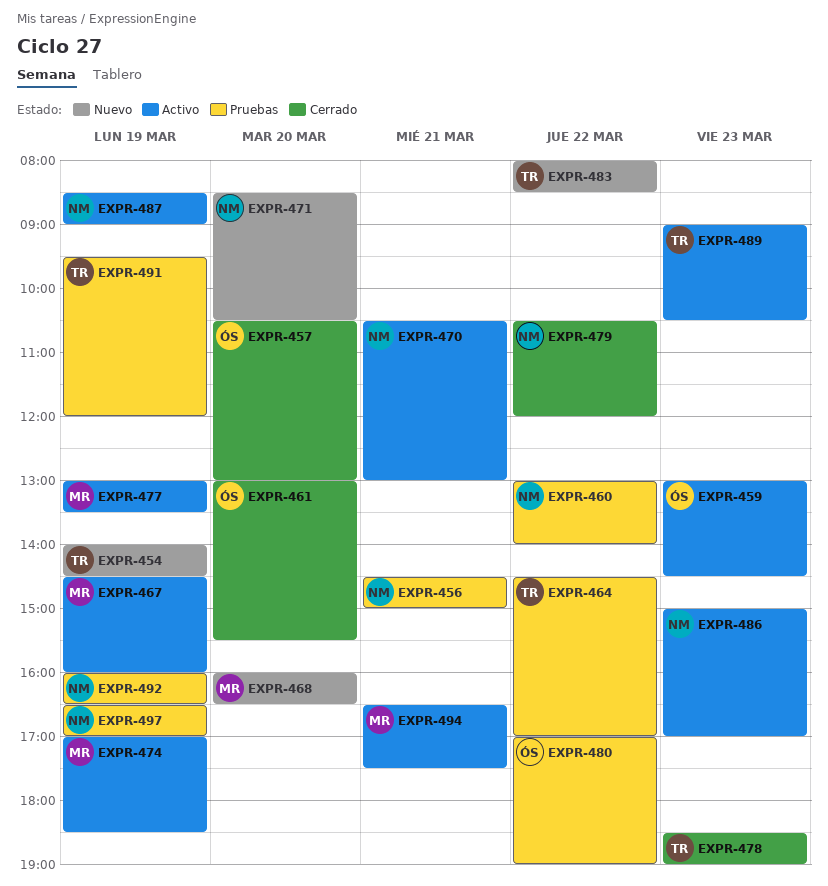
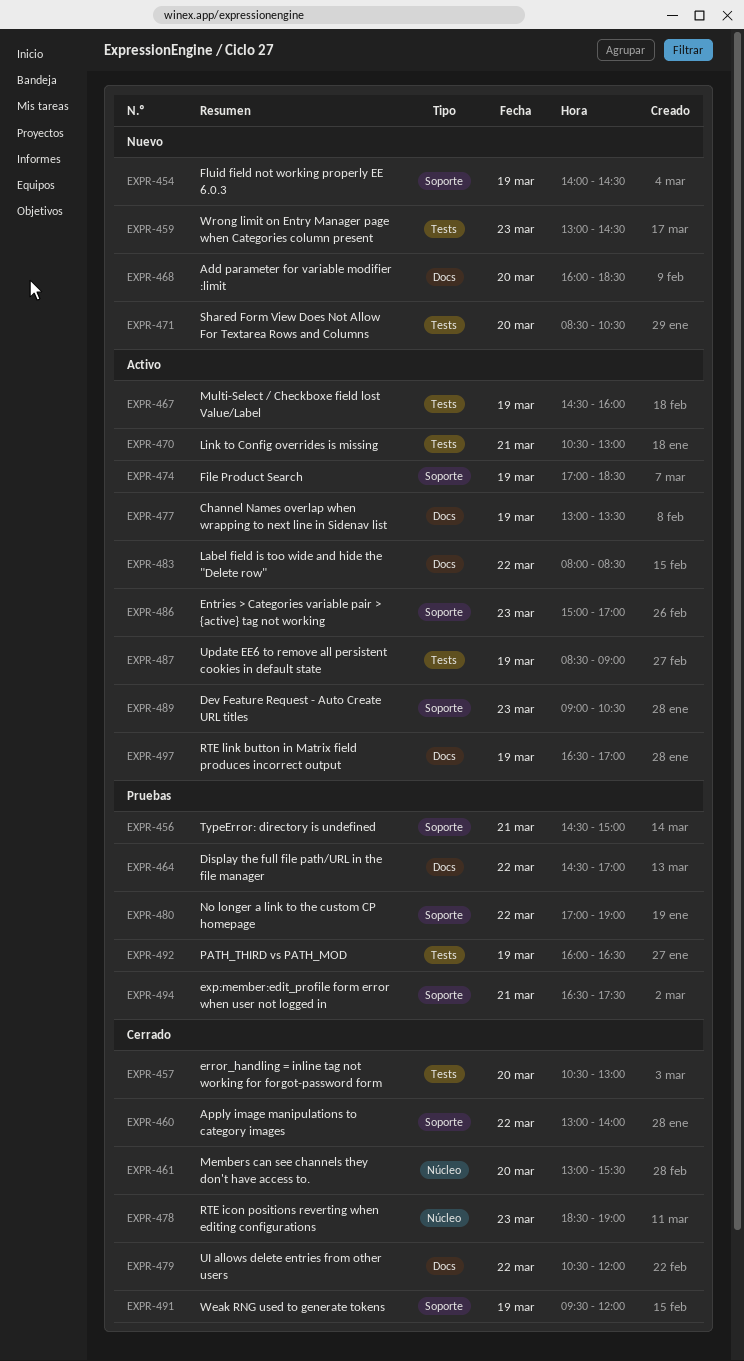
EXPR-459, status: Activo -> Nuevo
EXPR-460, status: Pruebas -> Cerrado
EXPR-468, ends: 16:30 -> 18:30
EXPR-483, status: Nuevo -> Activo
EXPR-491, status: Pruebas -> Cerrado
EXPR-494, status: Activo -> Pruebas
EXPR-497, status: Pruebas -> Activo

